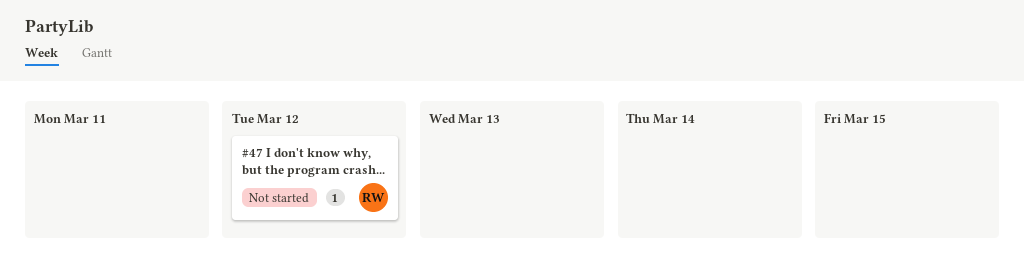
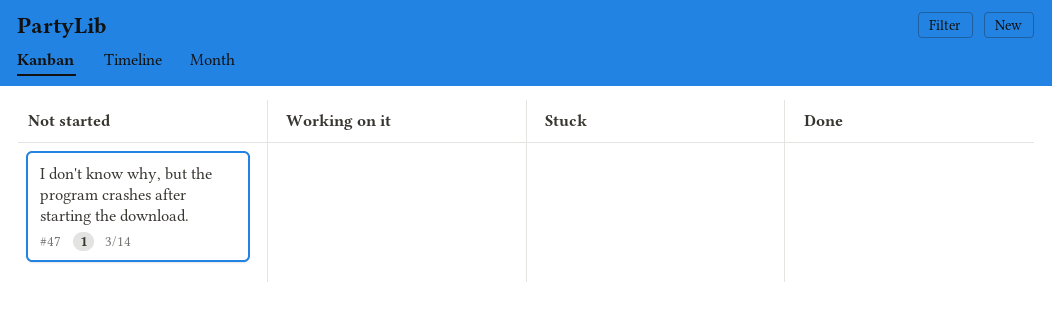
#47, due: Mar 12 -> Mar 14

